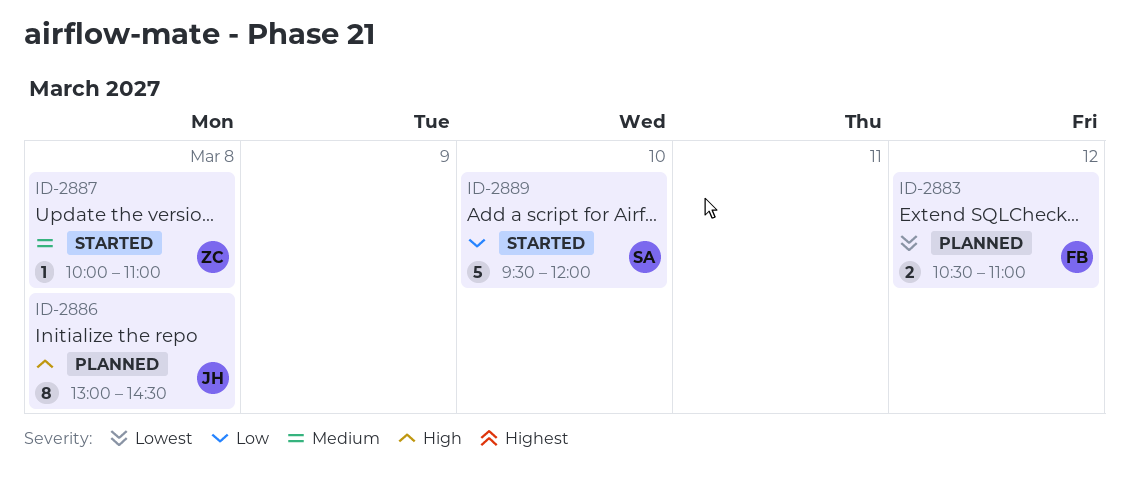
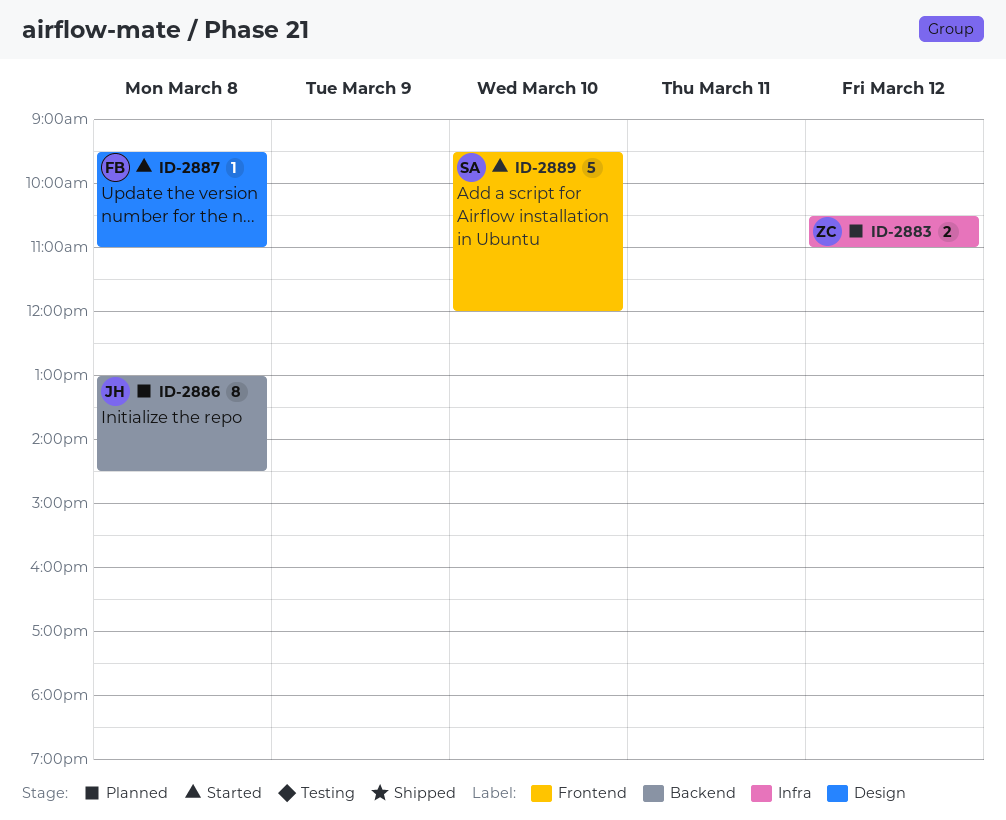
ID-2883, owner: FB -> ZC
ID-2887, owner: ZC -> FB
ID-2887, begins: 10:00 -> 09:30

